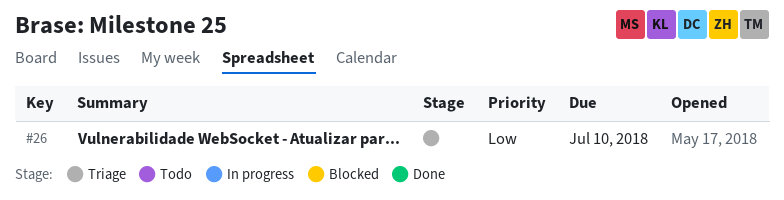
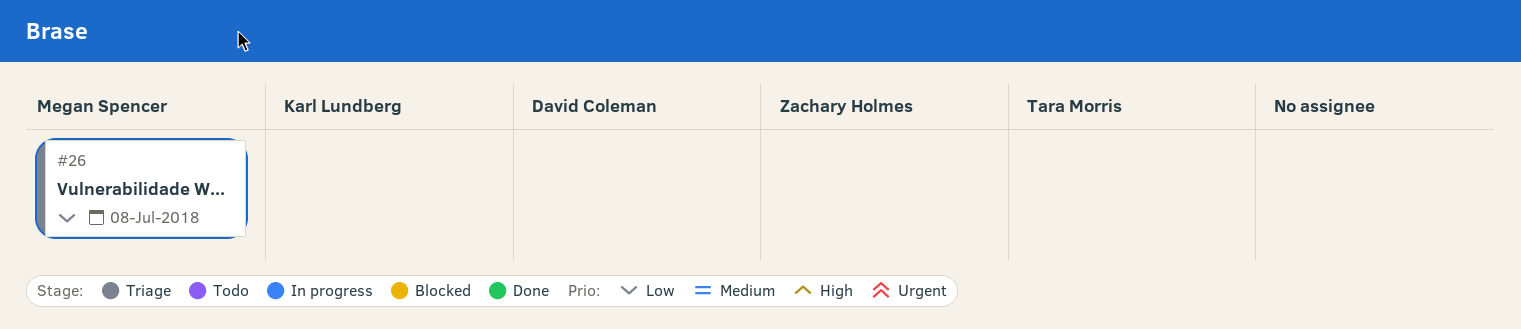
#26, due: Jul 10 -> Jul 8

